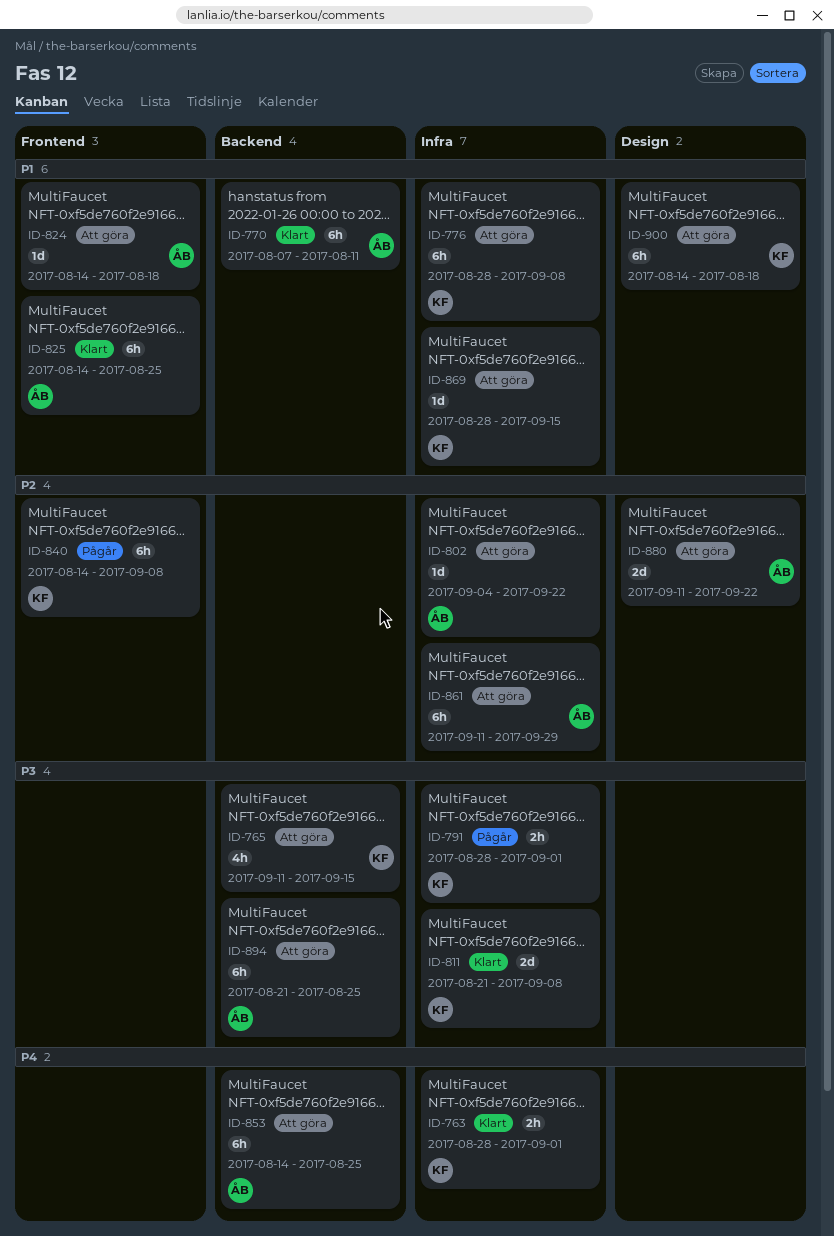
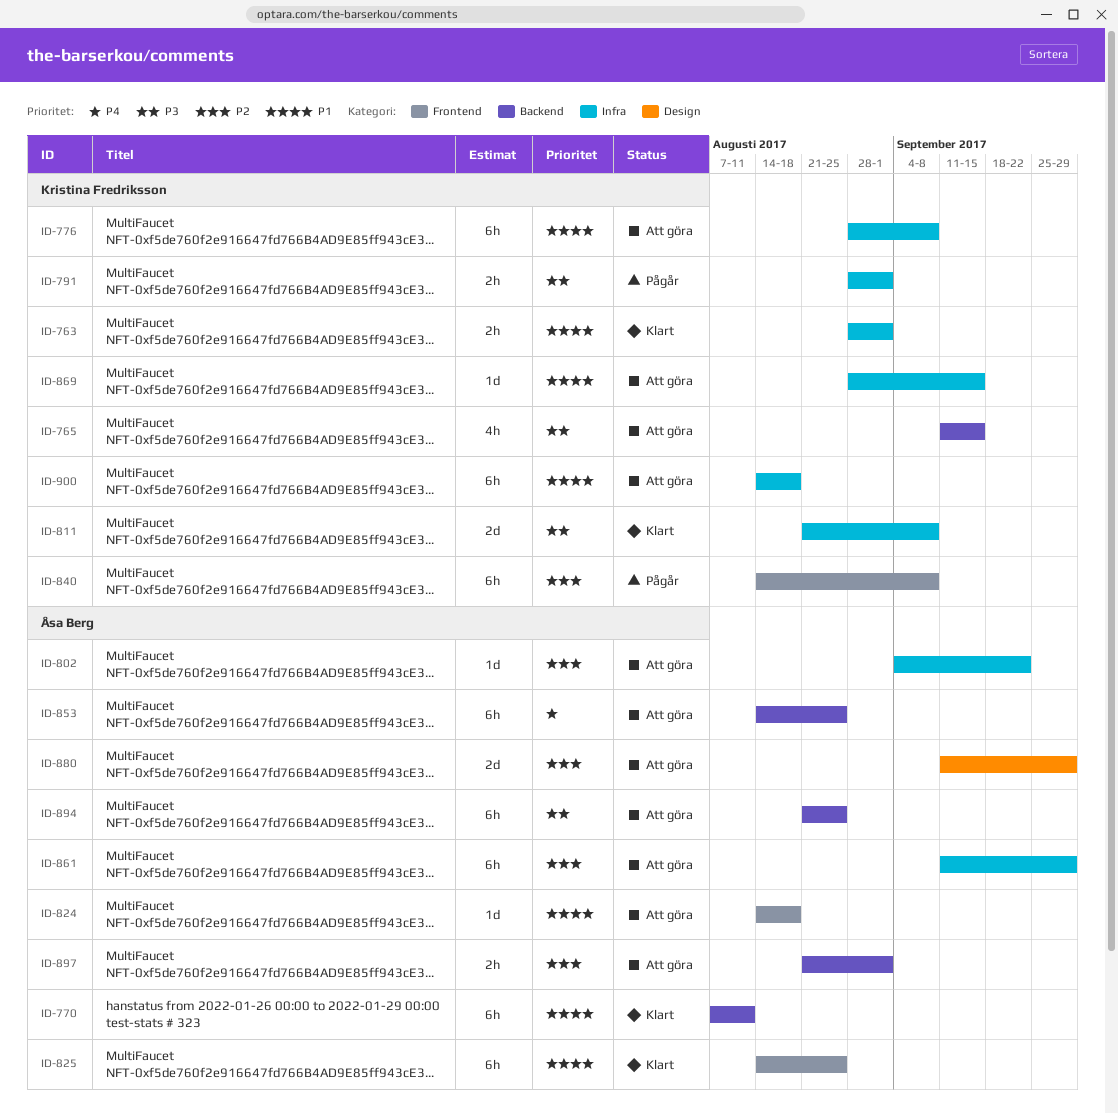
ID-763, priority: P4 -> P1
ID-880, due: Sep 22 -> Sep 29
ID-897: none -> present
ID-900, label: Design -> Infra

